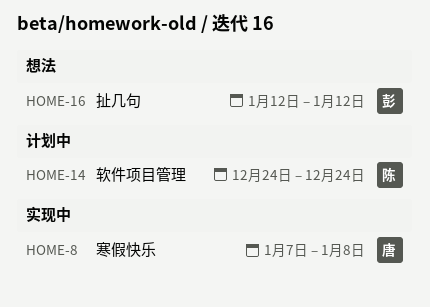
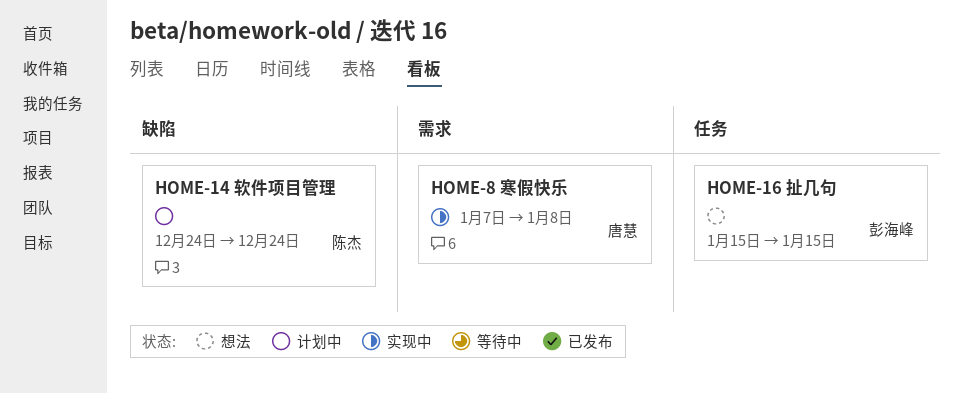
HOME-16, start: Jan 12 -> Jan 15
HOME-16, due: Jan 12 -> Jan 15

